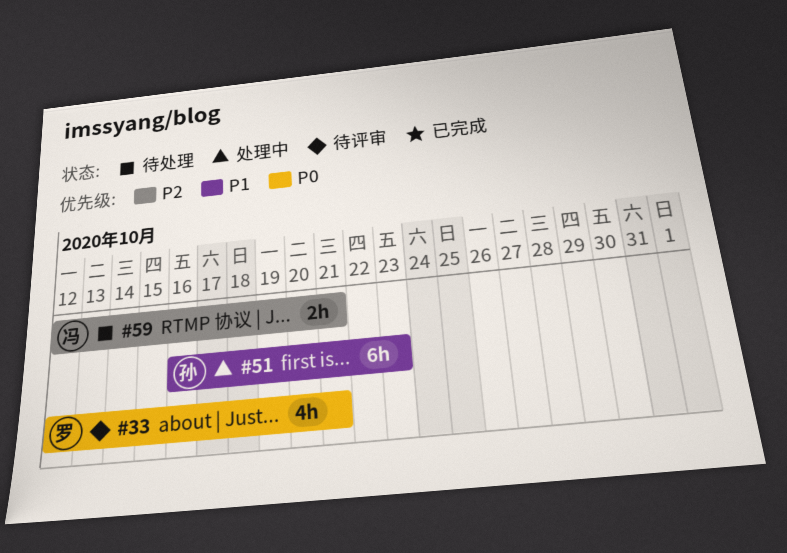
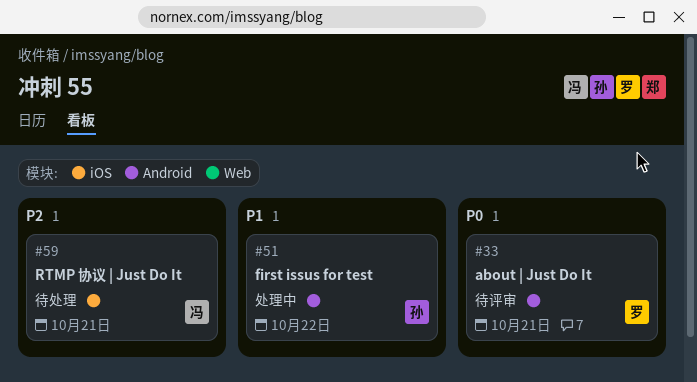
#51, due: Oct 23 -> Oct 22

